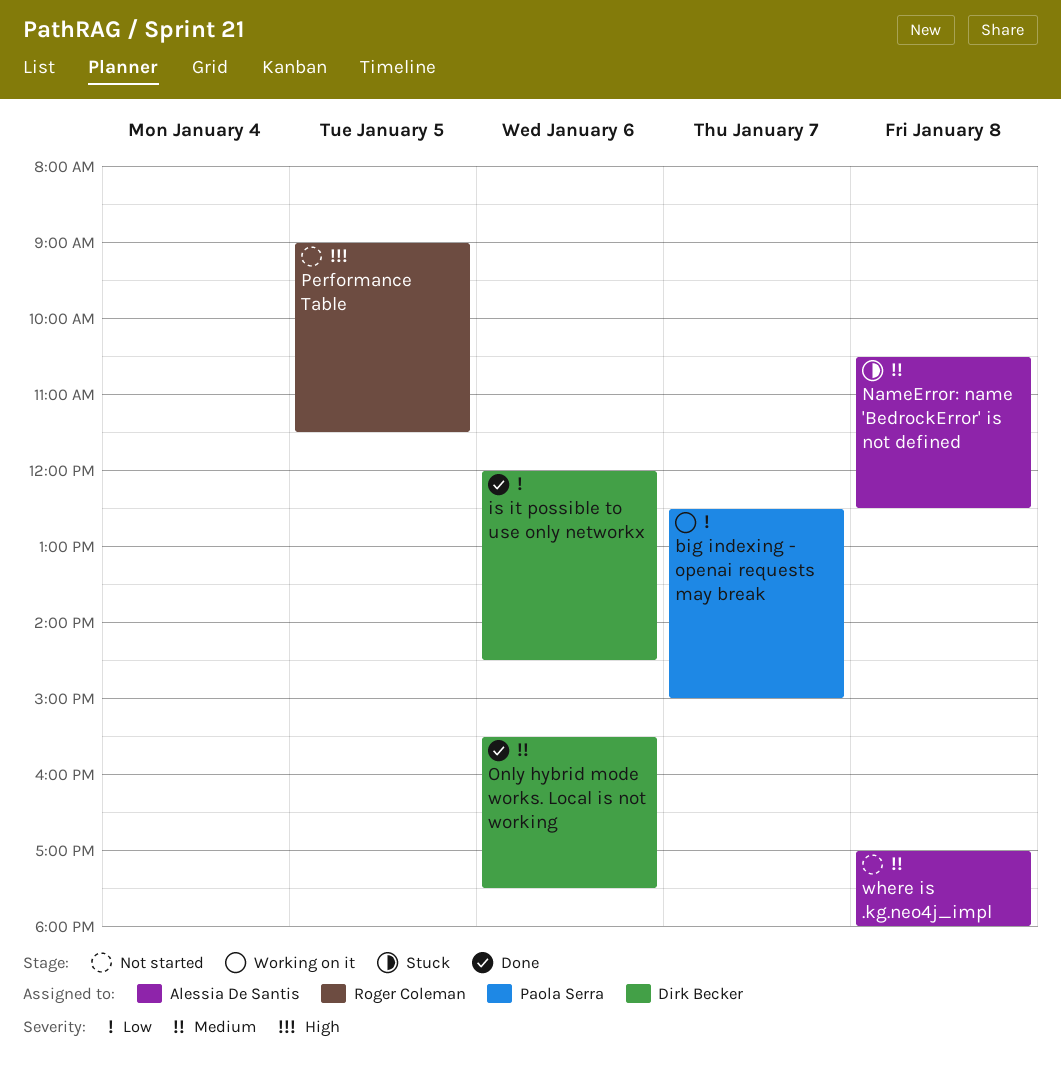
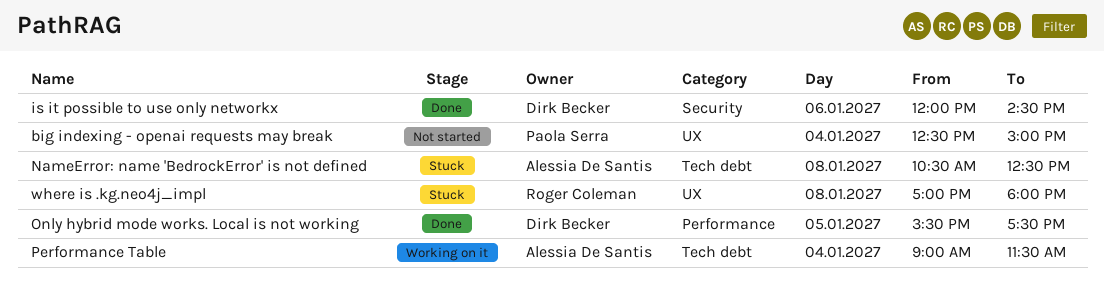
big indexing - openai requests may break, status: Working on it -> Not started
big indexing - openai requests may break, day: Jan 7 -> Jan 4
Only hybrid mode works. Local is not working, day: Jan 6 -> Jan 5
Performance Table, status: Not started -> Working on it
Performance Table, owner: Roger Coleman -> Alessia De Santis
Performance Table, day: Jan 5 -> Jan 4
where is .kg.neo4j_impl, status: Not started -> Stuck
where is .kg.neo4j_impl, owner: Alessia De Santis -> Roger Coleman

